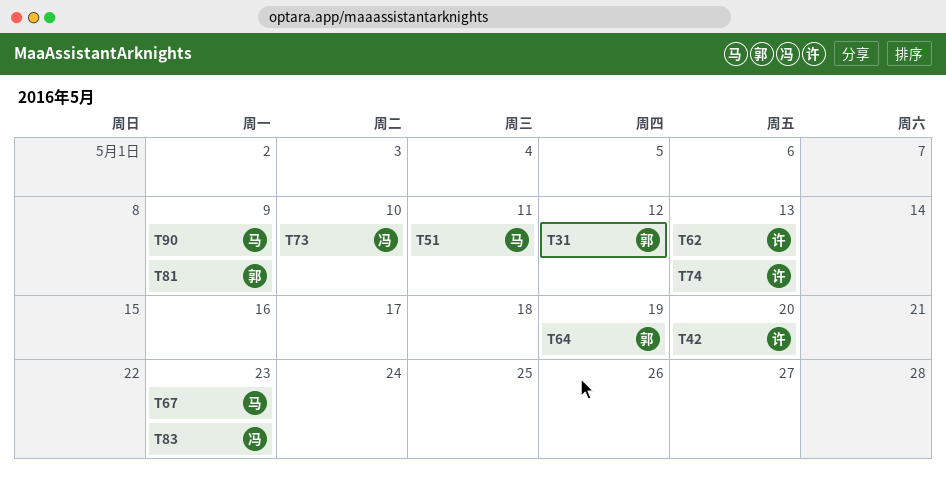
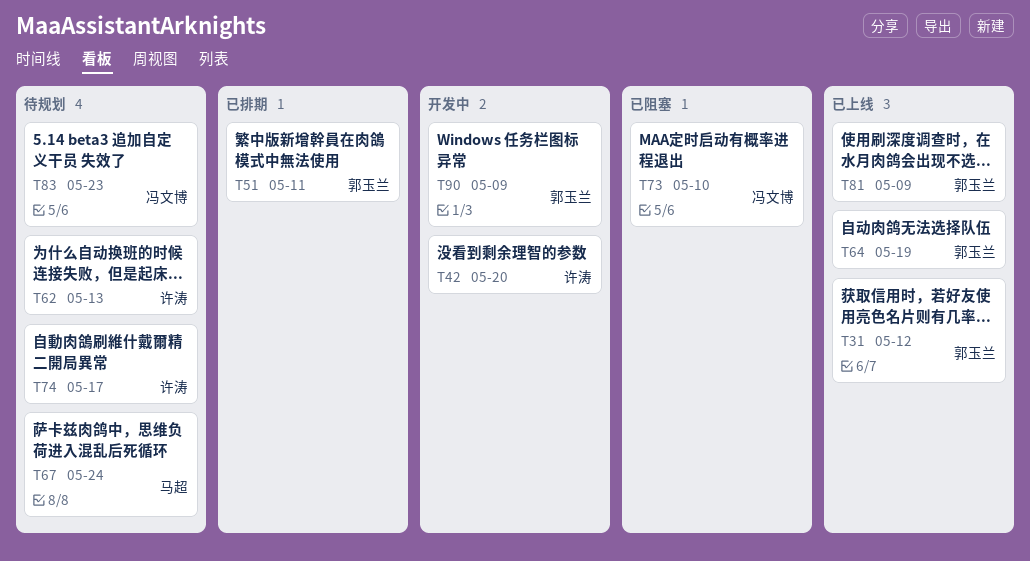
T51, owner: 马超 -> 郭玉兰
T67, due: May 23 -> May 24
T74, due: May 13 -> May 17
T90, owner: 马超 -> 郭玉兰

